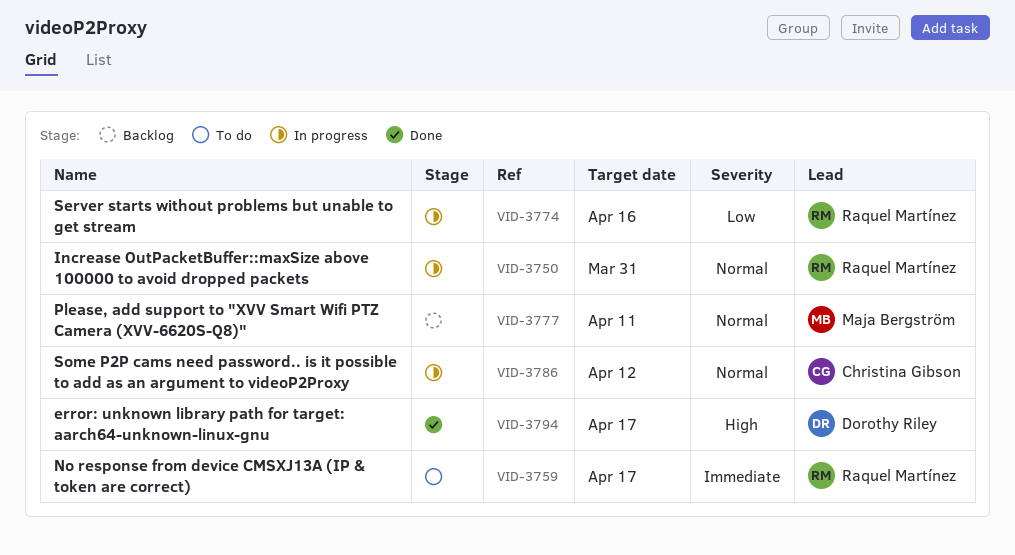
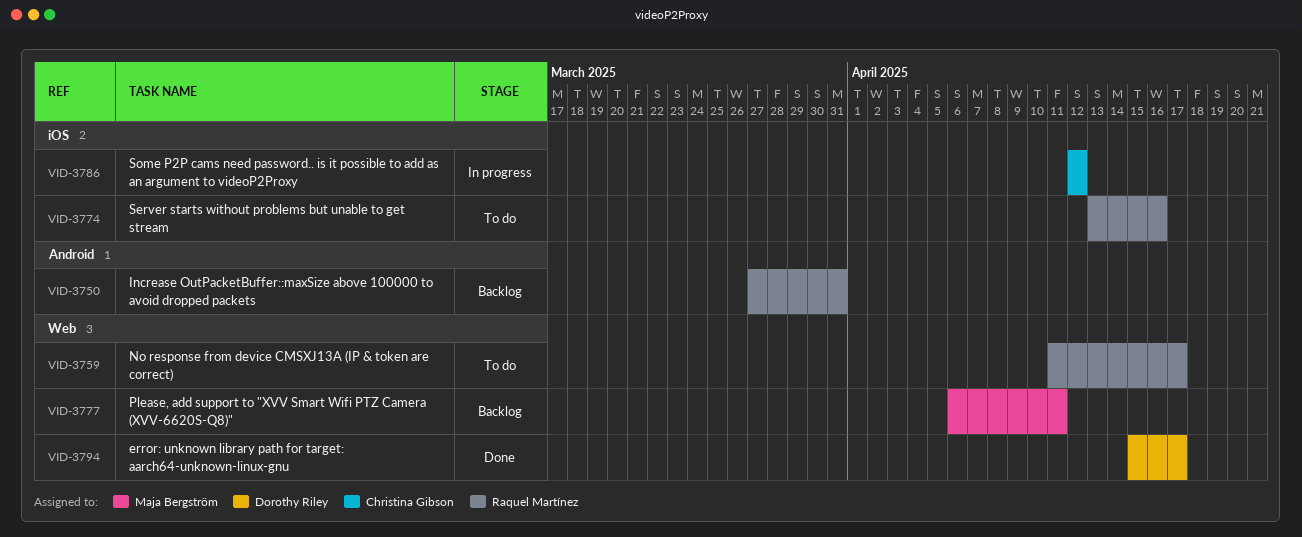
VID-3750, status: In progress -> Backlog
VID-3774, status: In progress -> To do

